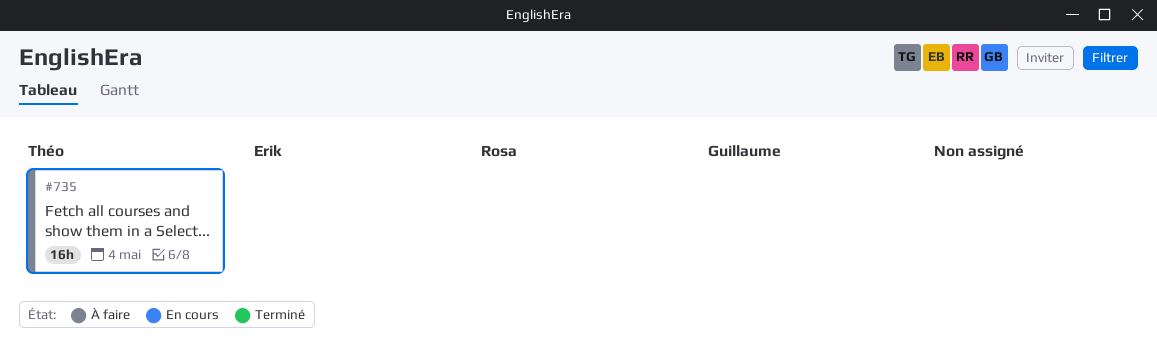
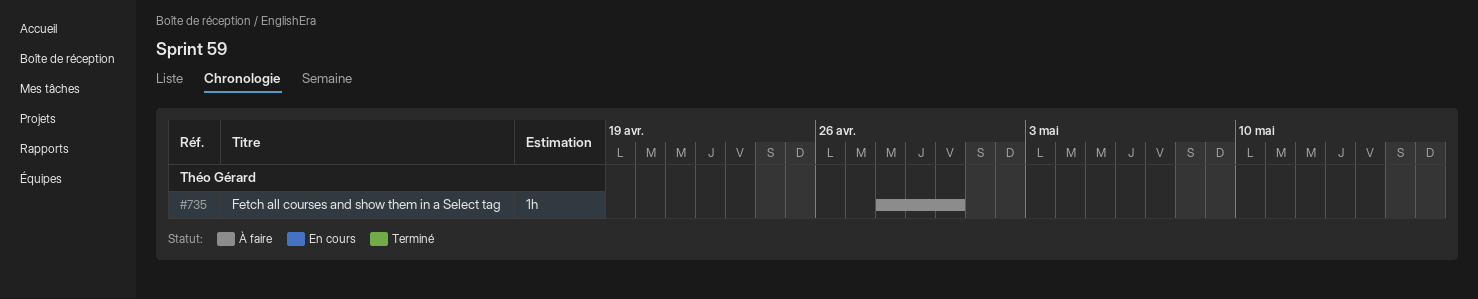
#735, estimate: 16h -> 1h
#735, due: May 4 -> Apr 30

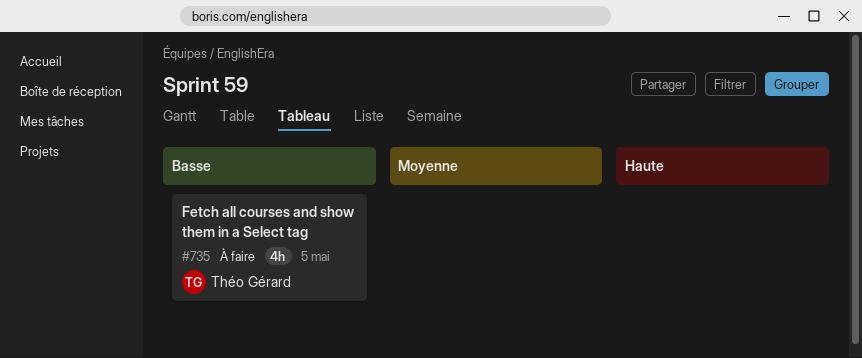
#735, estimate: 1h -> 4h
#735, due: Apr 30 -> May 5

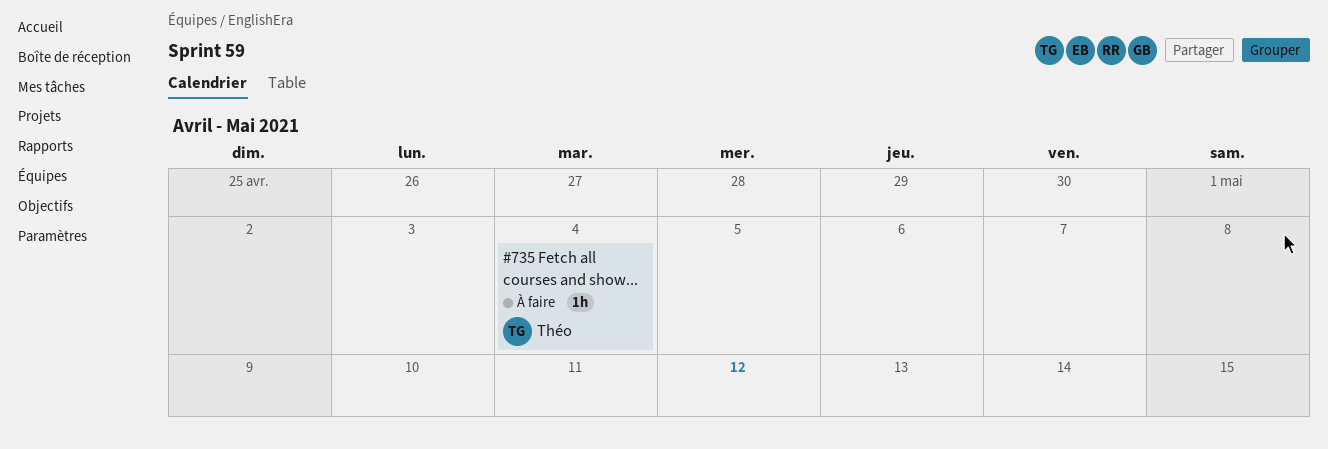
#735, estimate: 4h -> 1h
#735, due: May 5 -> May 4

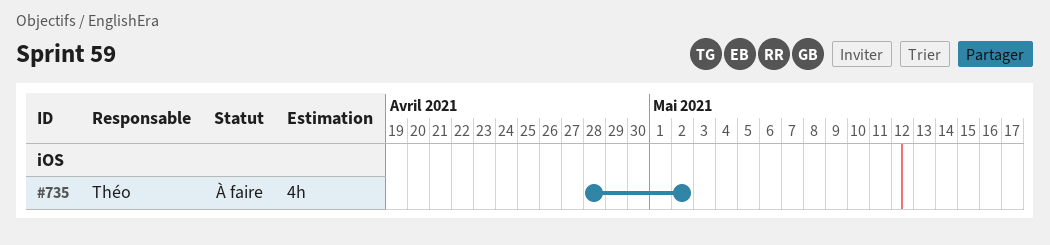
#735, estimate: 1h -> 4h
#735, due: May 4 -> May 2

